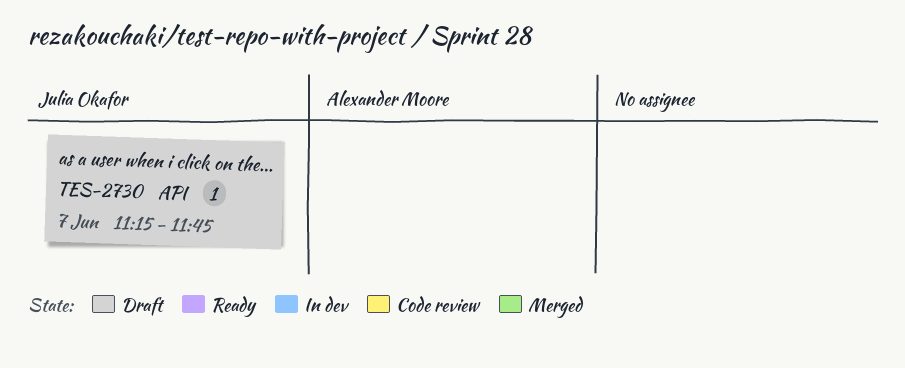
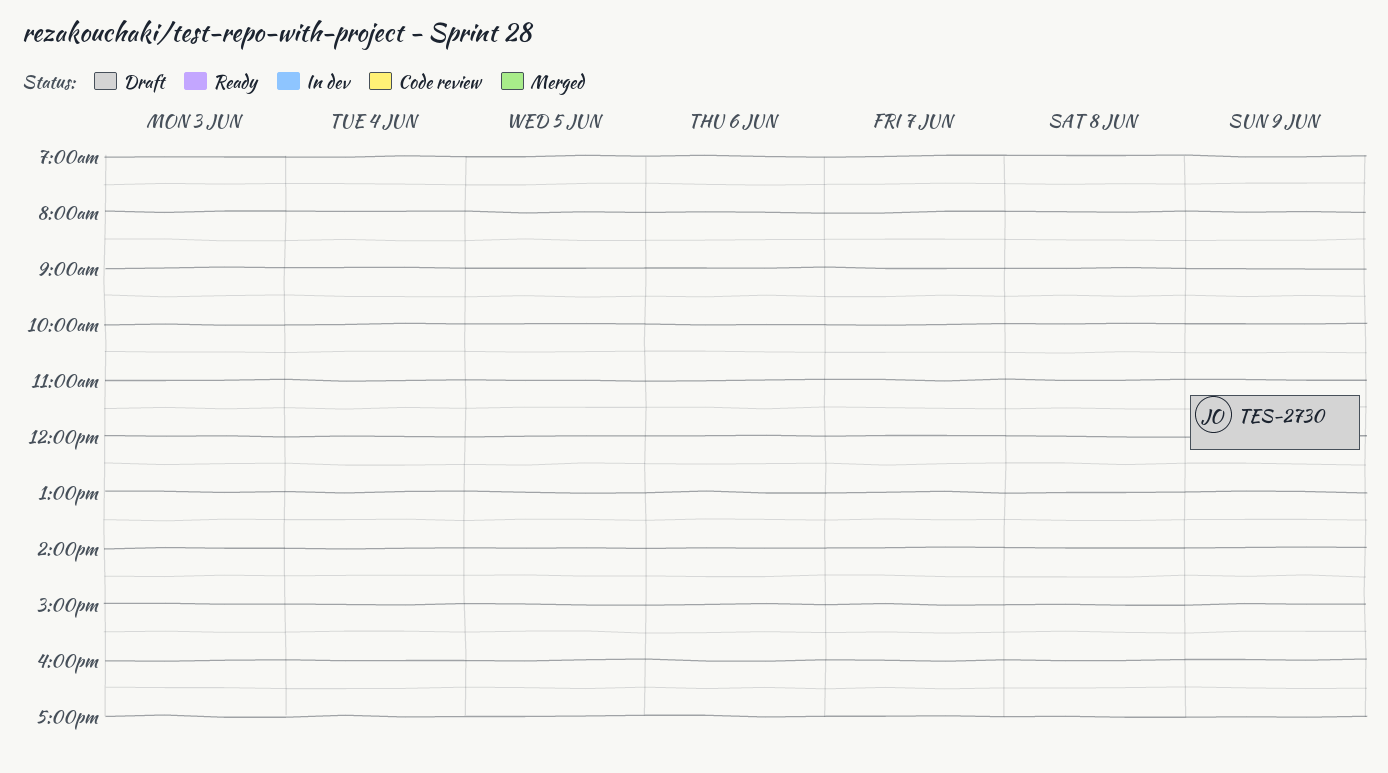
TES-2730, day: Jun 7 -> Jun 9
TES-2730, ends: 11:45 -> 12:15

